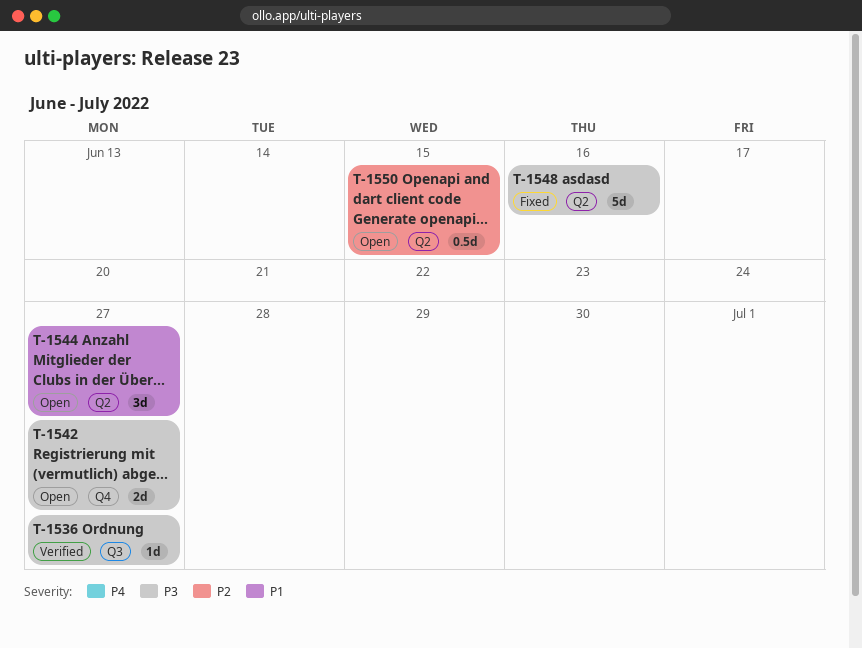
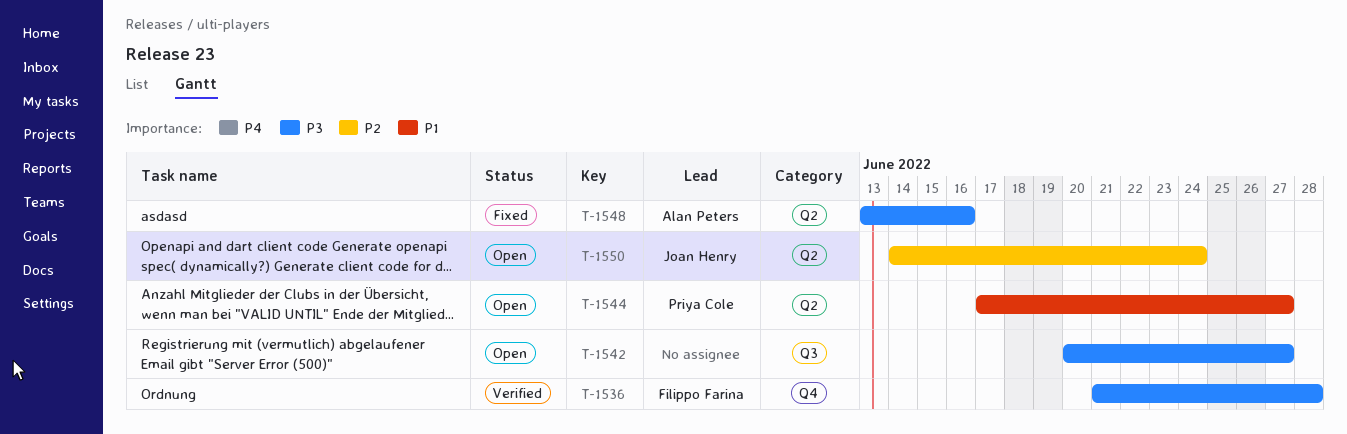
T-1536, label: Q3 -> Q4
T-1536, due: Jun 27 -> Jun 28
T-1542, label: Q4 -> Q3
T-1550, due: Jun 15 -> Jun 24

